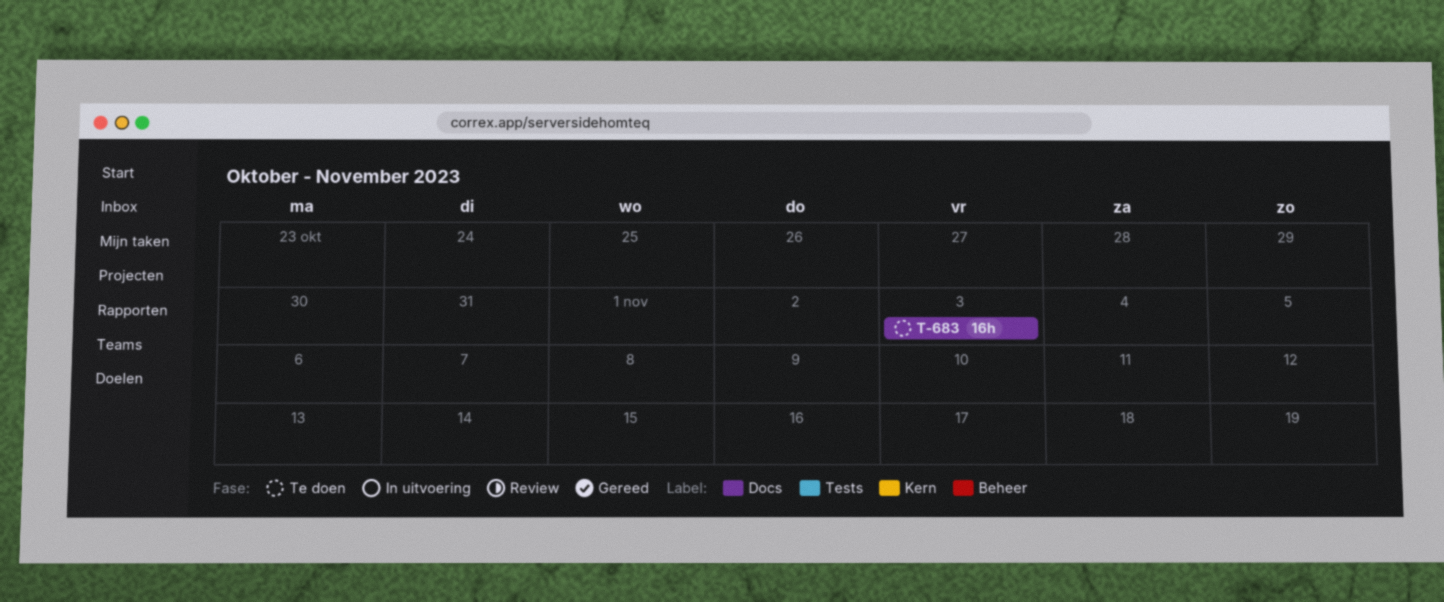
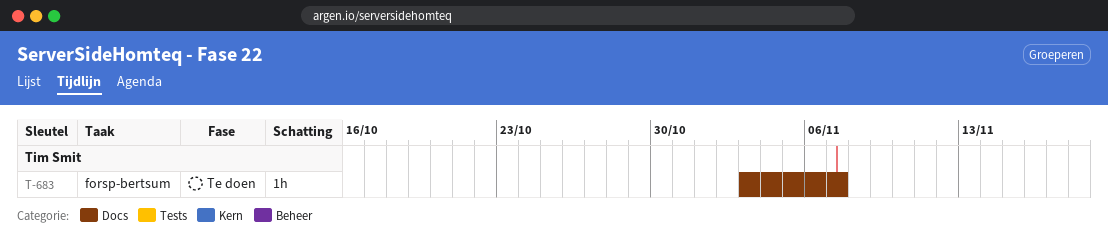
T-683, estimate: 16h -> 1h
T-683, due: Nov 3 -> Nov 7

